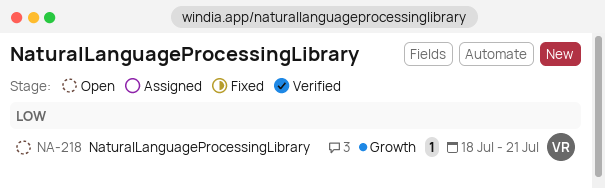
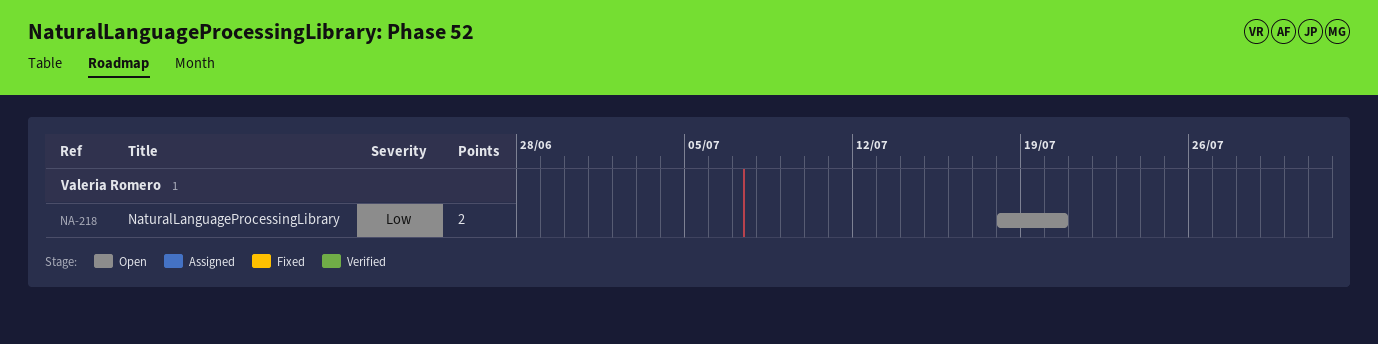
NA-218, estimate: 1 -> 2
NA-218, due: Jul 21 -> Jul 20

